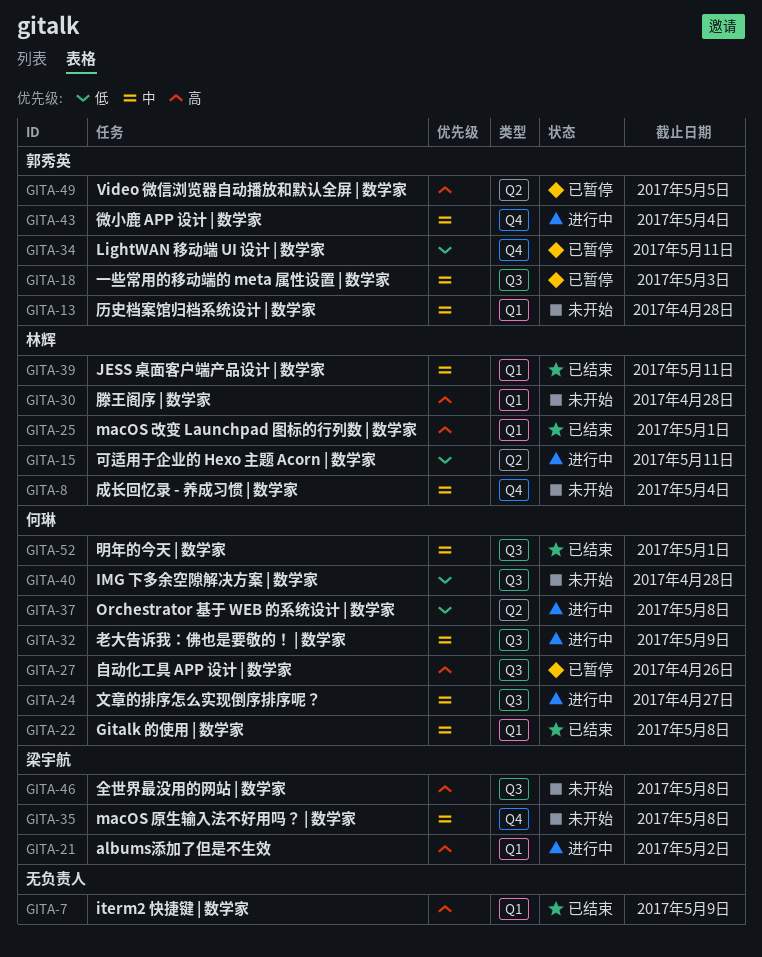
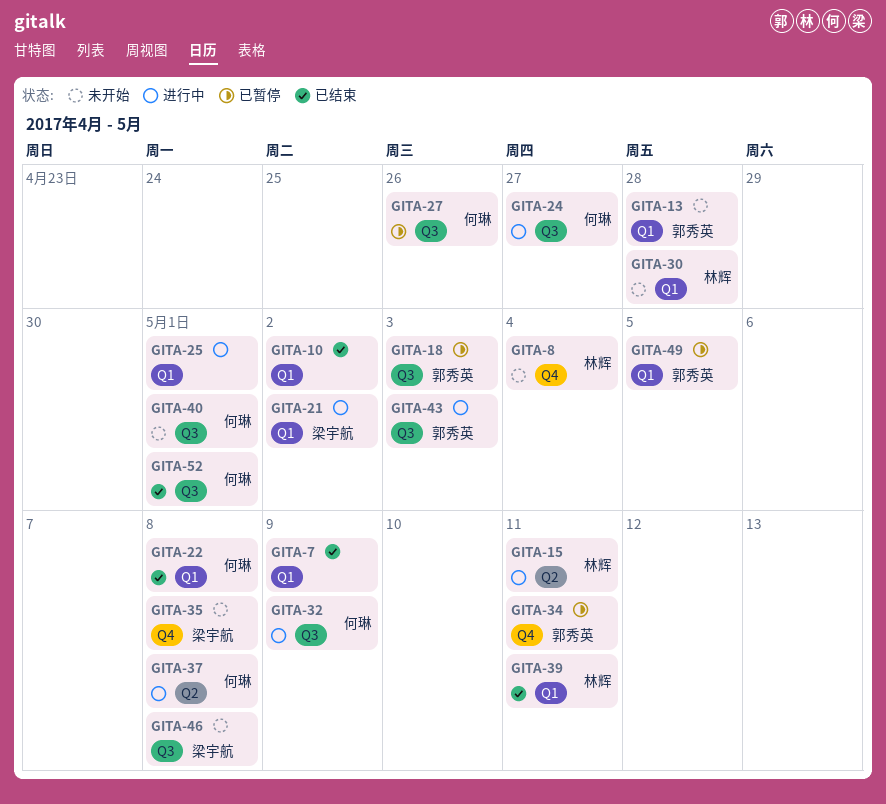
GITA-10: none -> present
GITA-25, status: 已结束 -> 进行中
GITA-25, owner: 林辉 -> none
GITA-40, due: Apr 28 -> May 1
GITA-43, label: Q4 -> Q3
GITA-43, due: May 4 -> May 3
GITA-49, label: Q2 -> Q1

